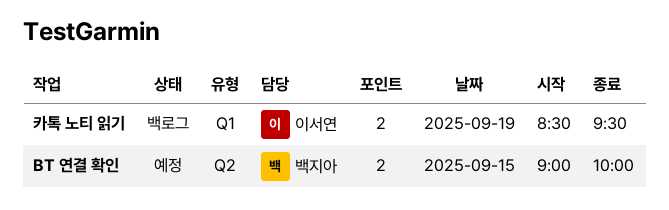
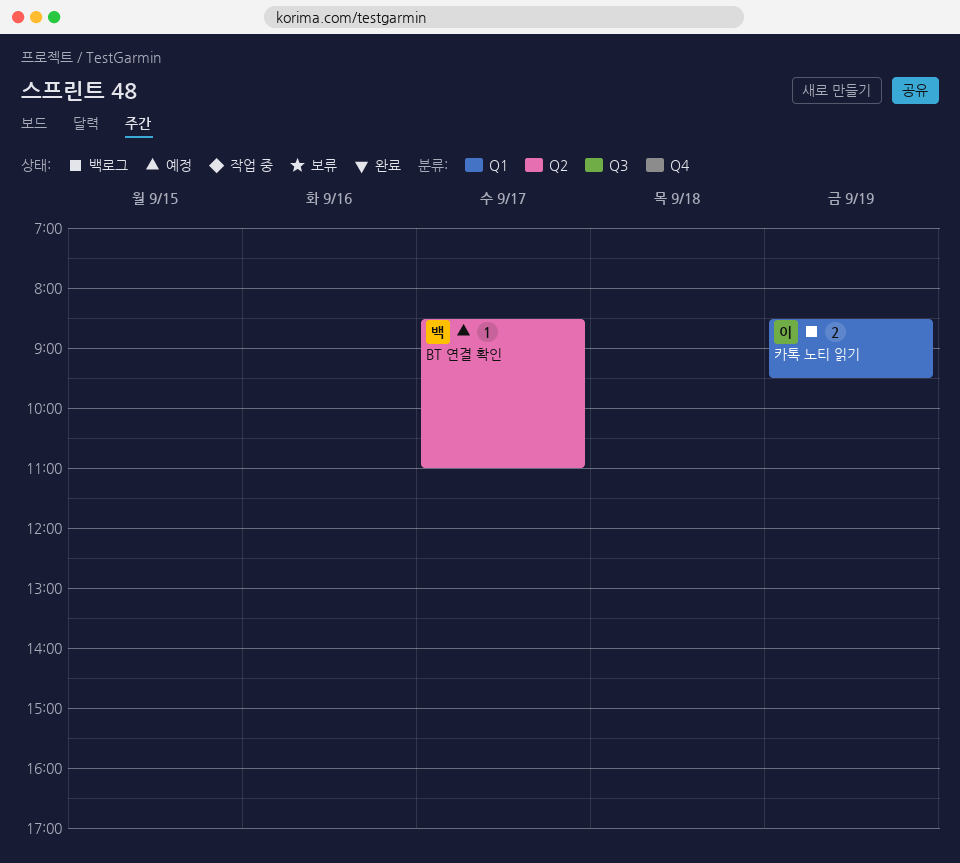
BT 연결 확인, estimate: 2 -> 1
BT 연결 확인, day: Sep 15 -> Sep 17
BT 연결 확인, begins: 09:00 -> 08:30
BT 연결 확인, ends: 10:00 -> 11:00

